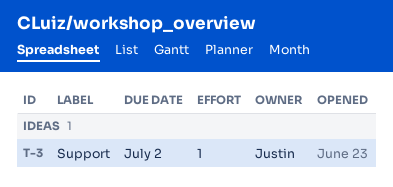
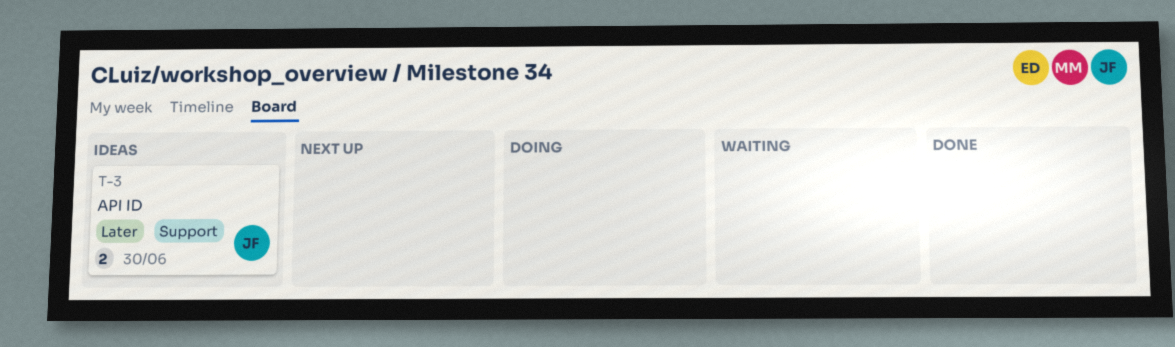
T-3, estimate: 1 -> 2
T-3, due: Jul 2 -> Jun 30

